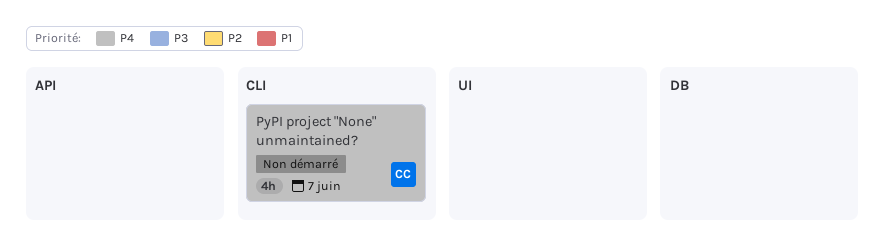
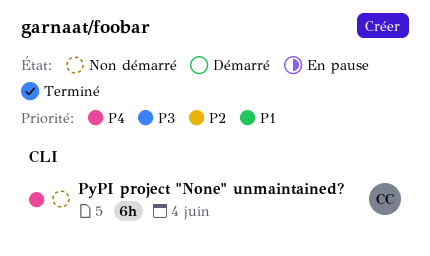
PyPI project "None" unmaintained?, estimate: 4h -> 6h
PyPI project "None" unmaintained?, due: Jun 7 -> Jun 4

